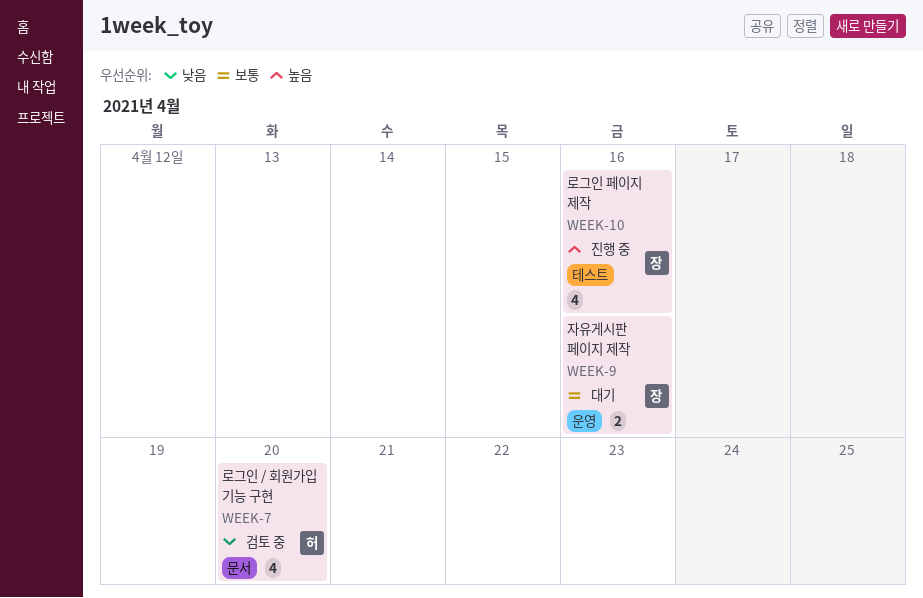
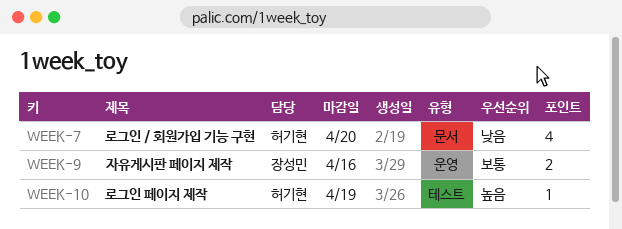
WEEK-10, owner: 장성민 -> 허기현
WEEK-10, estimate: 4 -> 1
WEEK-10, due: Apr 16 -> Apr 19

